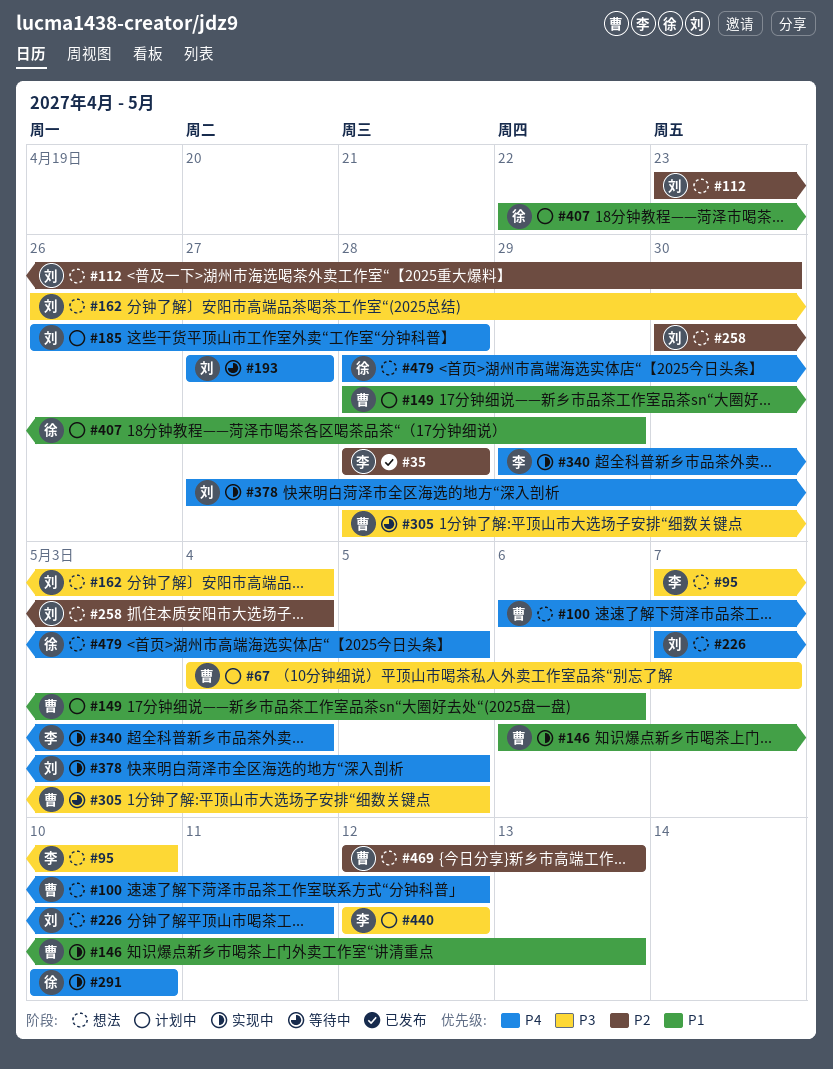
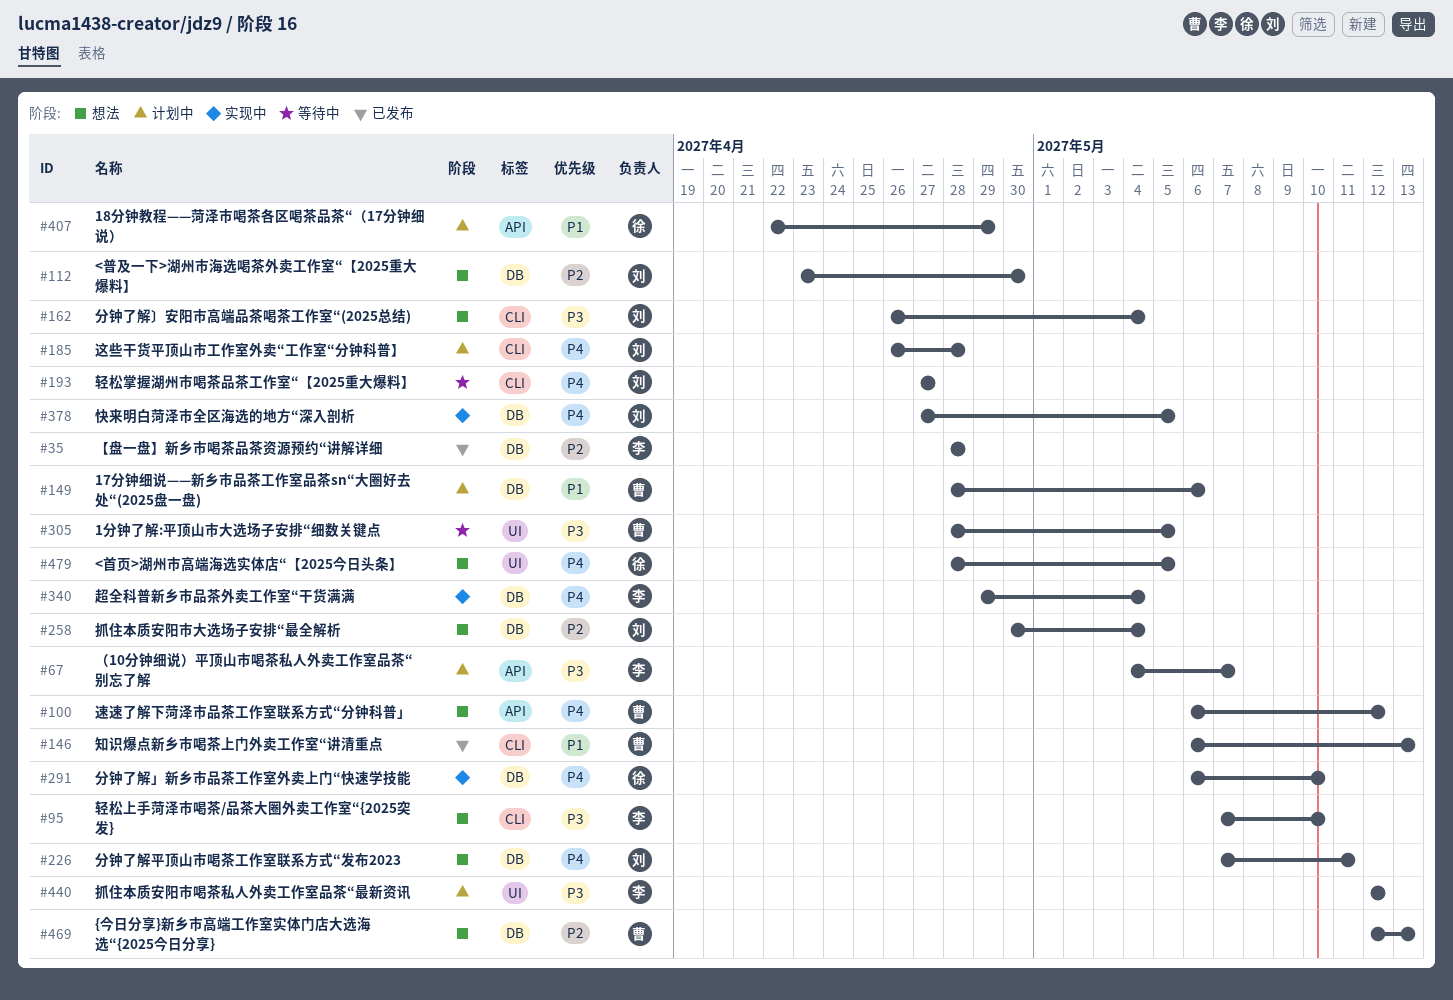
#67, owner: 曹 -> 李
#146, status: 实现中 -> 已发布
#291, start: May 10 -> May 6

